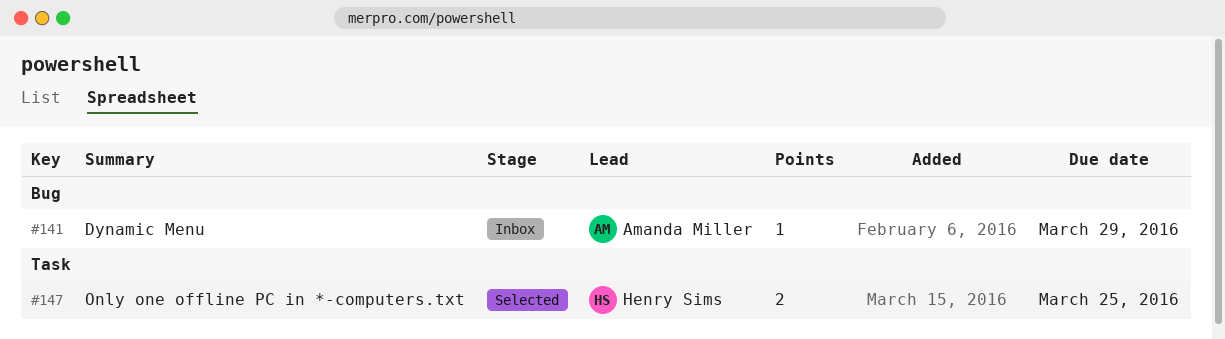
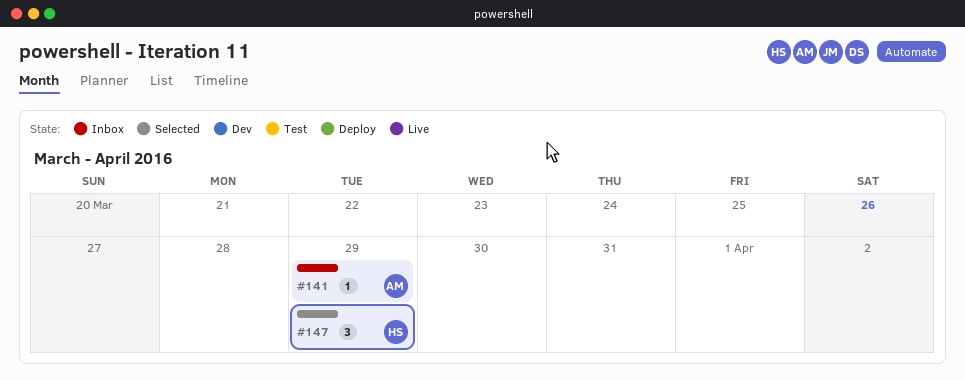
#147, estimate: 2 -> 3
#147, due: Mar 25 -> Mar 29

